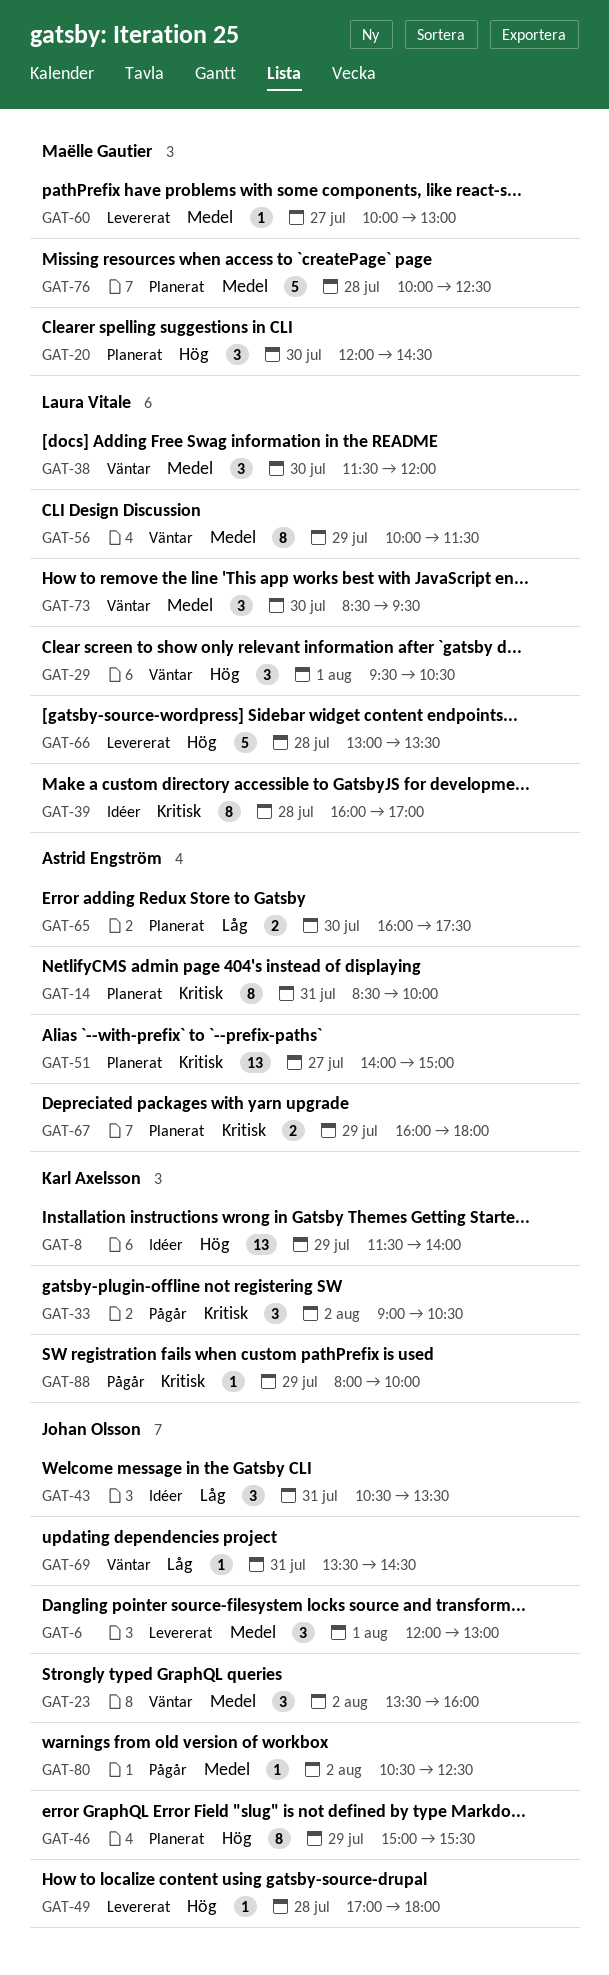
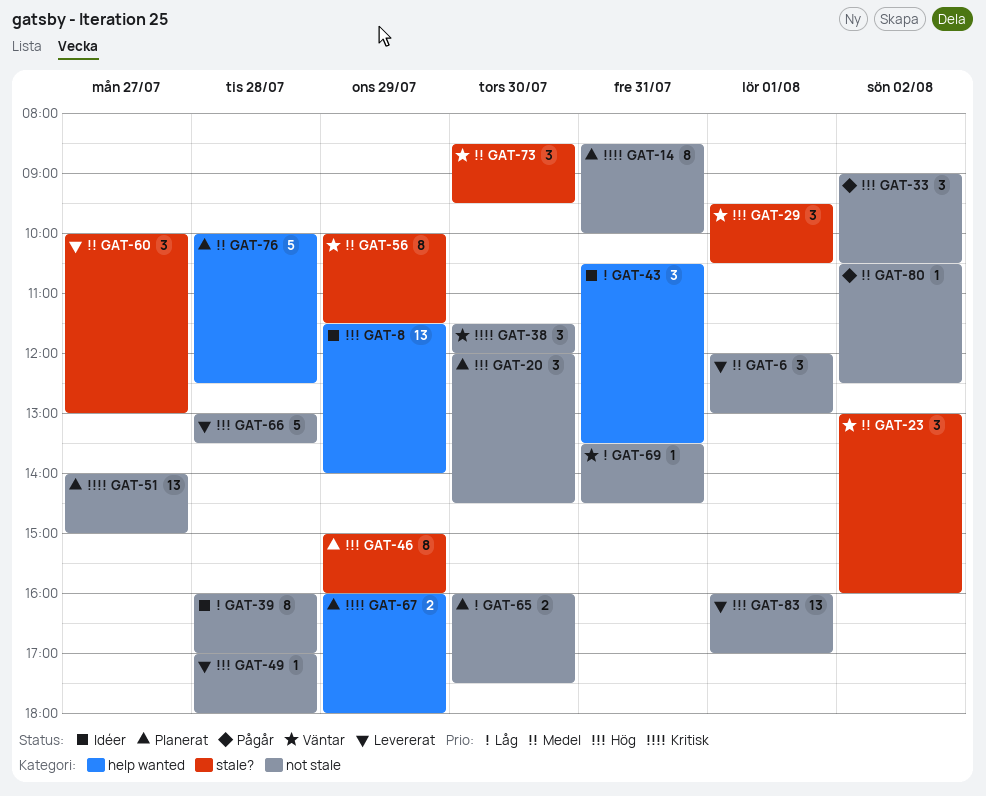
GAT-23, begins: 13:30 -> 13:00
GAT-33, priority: Kritisk -> Hög
GAT-38, priority: Medel -> Kritisk
GAT-39, priority: Kritisk -> Låg
GAT-46, ends: 15:30 -> 16:00
GAT-60, estimate: 1 -> 3
GAT-83: none -> present
GAT-88: present -> none

